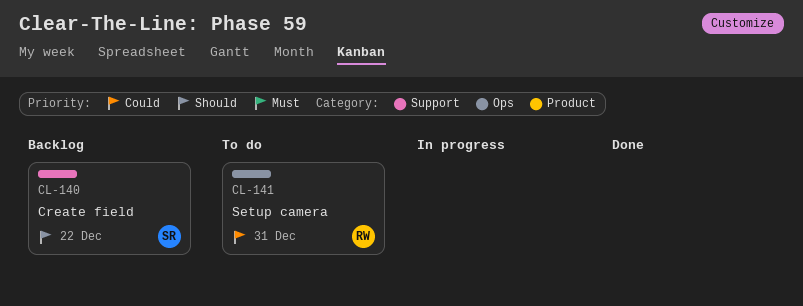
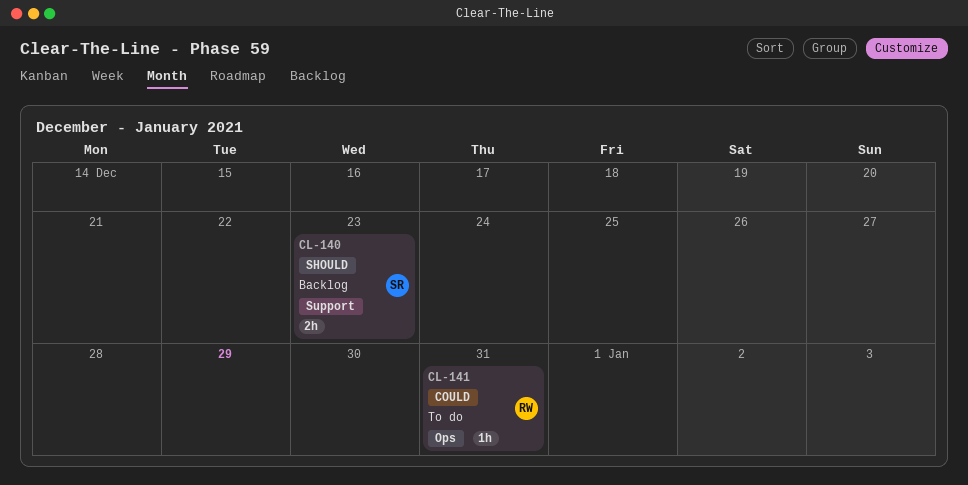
CL-140, due: Dec 22 -> Dec 23

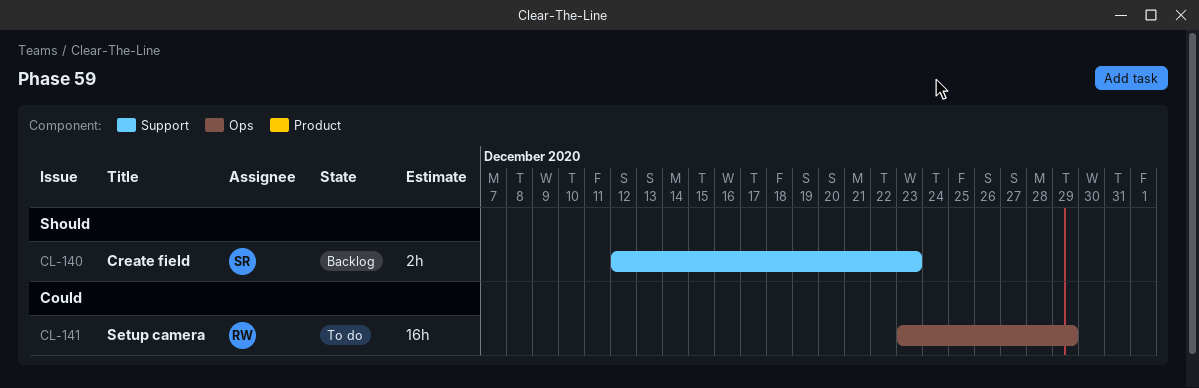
CL-141, estimate: 1h -> 16h
CL-141, due: Dec 31 -> Dec 29

